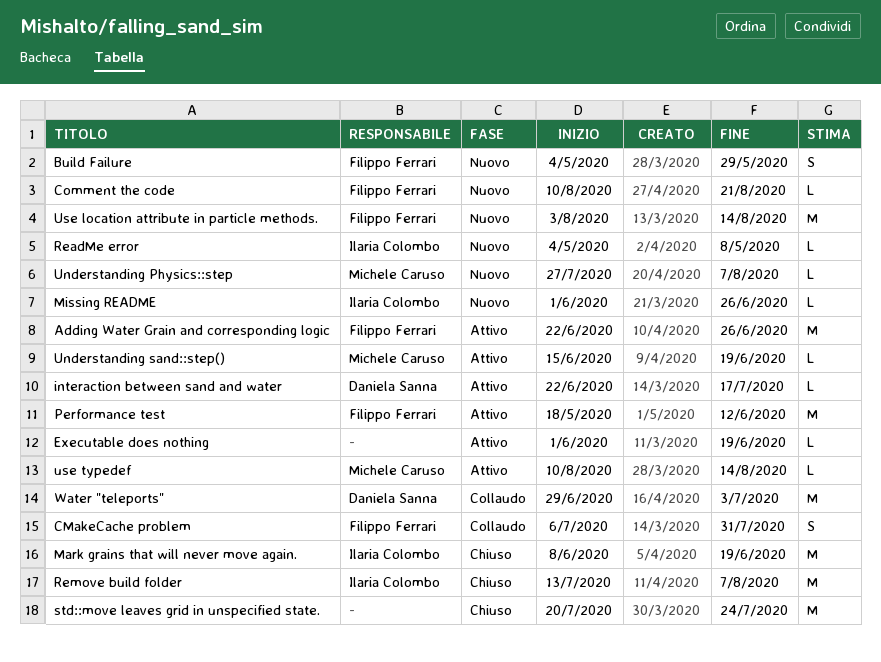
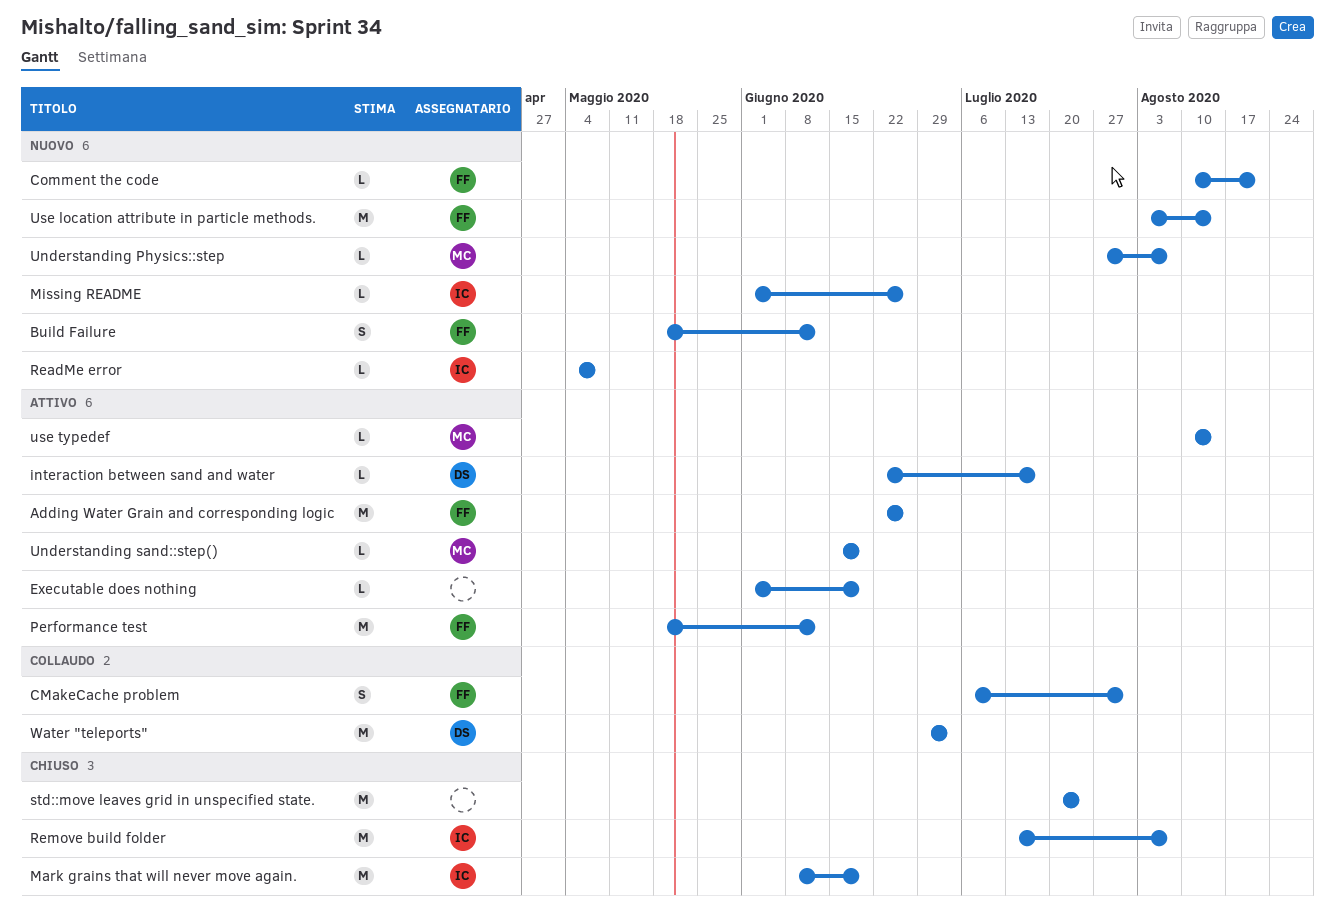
Build Failure, start: May 4 -> May 18
Build Failure, due: May 29 -> Jun 12

